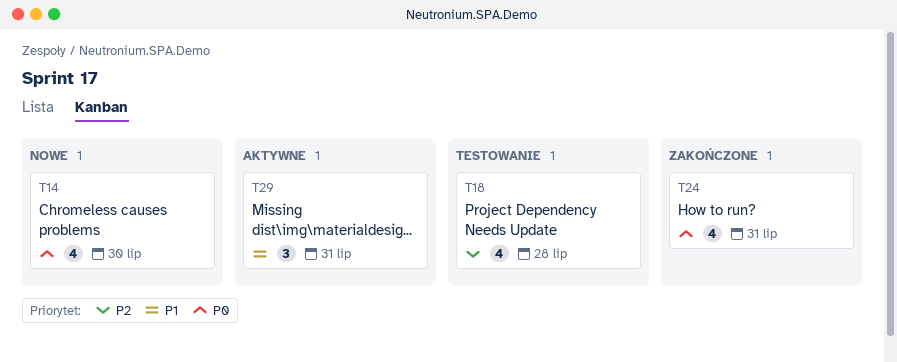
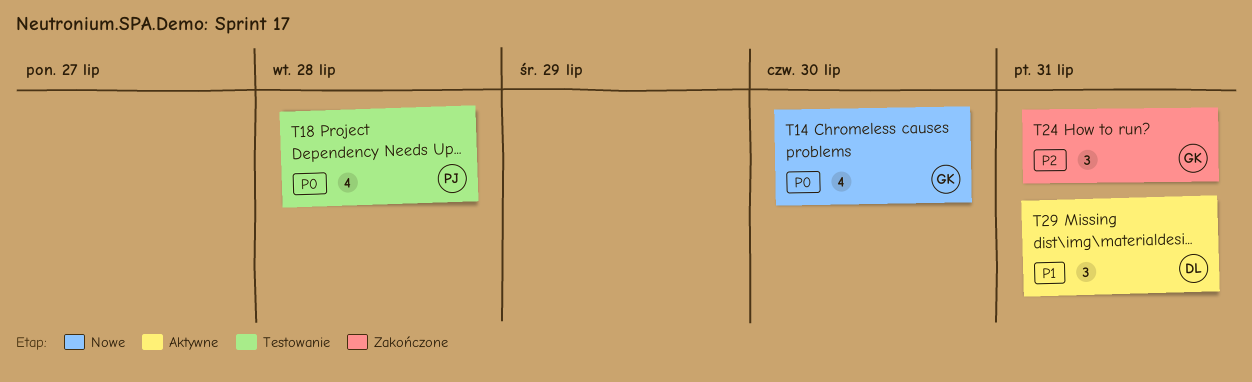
T18, priority: P2 -> P0
T24, priority: P0 -> P2
T24, estimate: 4 -> 3

